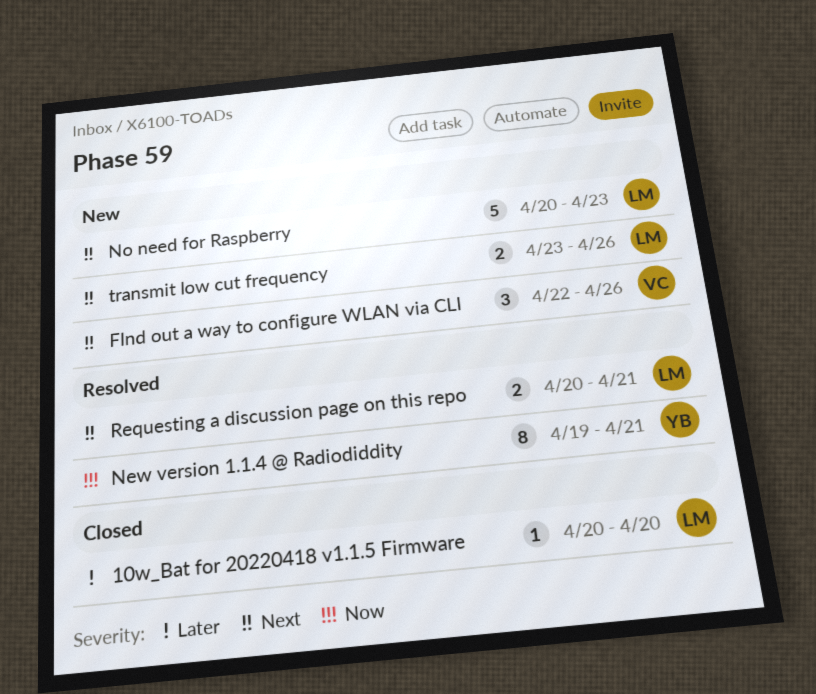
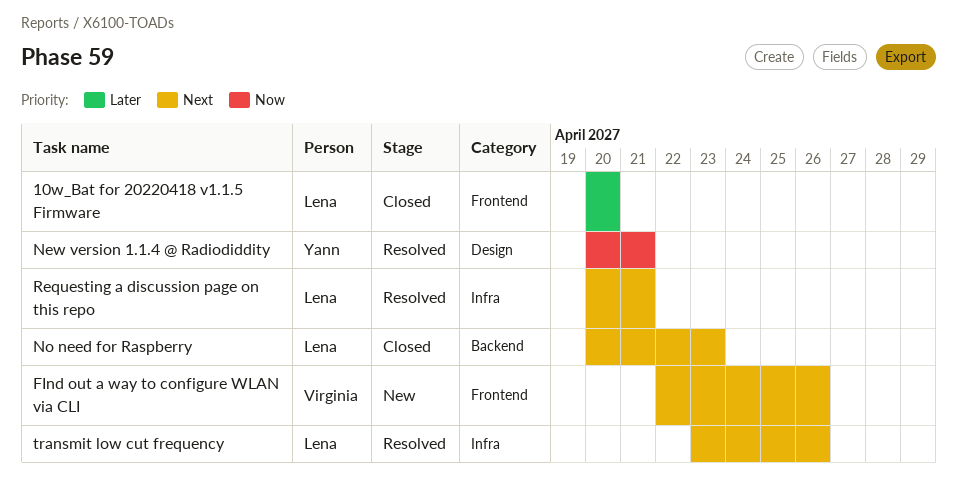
New version 1.1.4 @ Radiodiddity, start: Apr 19 -> Apr 20
No need for Raspberry, status: New -> Closed
transmit low cut frequency, status: New -> Resolved

